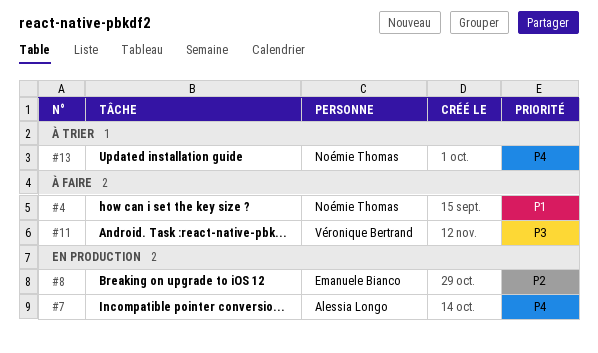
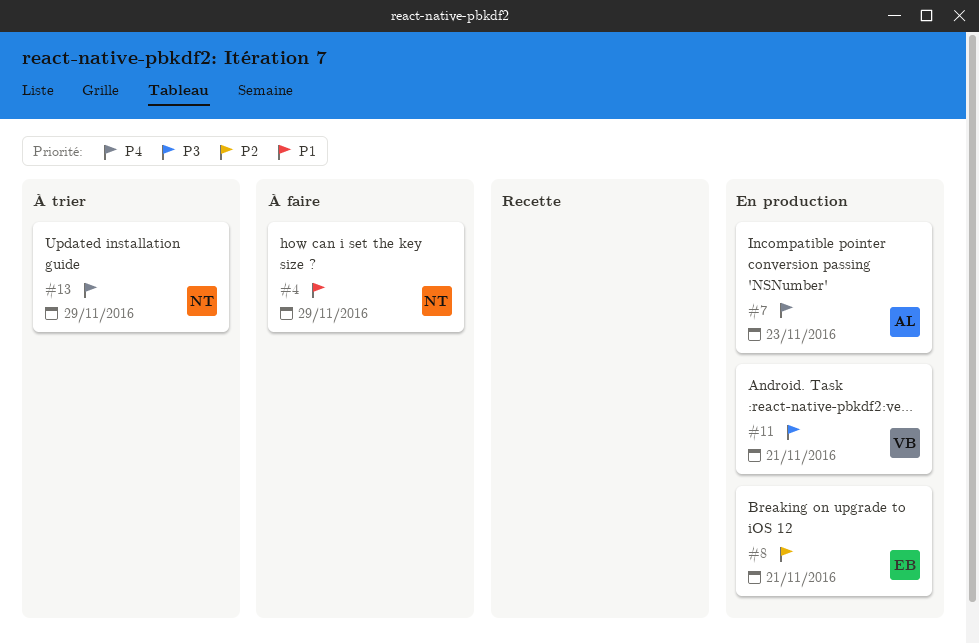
#11, status: À faire -> En production

